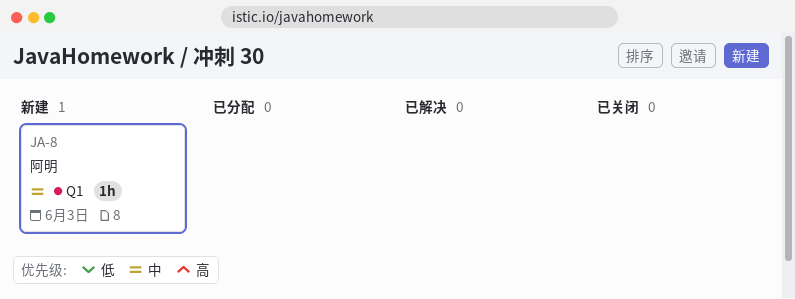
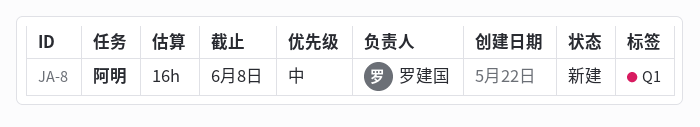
JA-8, estimate: 1h -> 16h
JA-8, due: Jun 3 -> Jun 8

